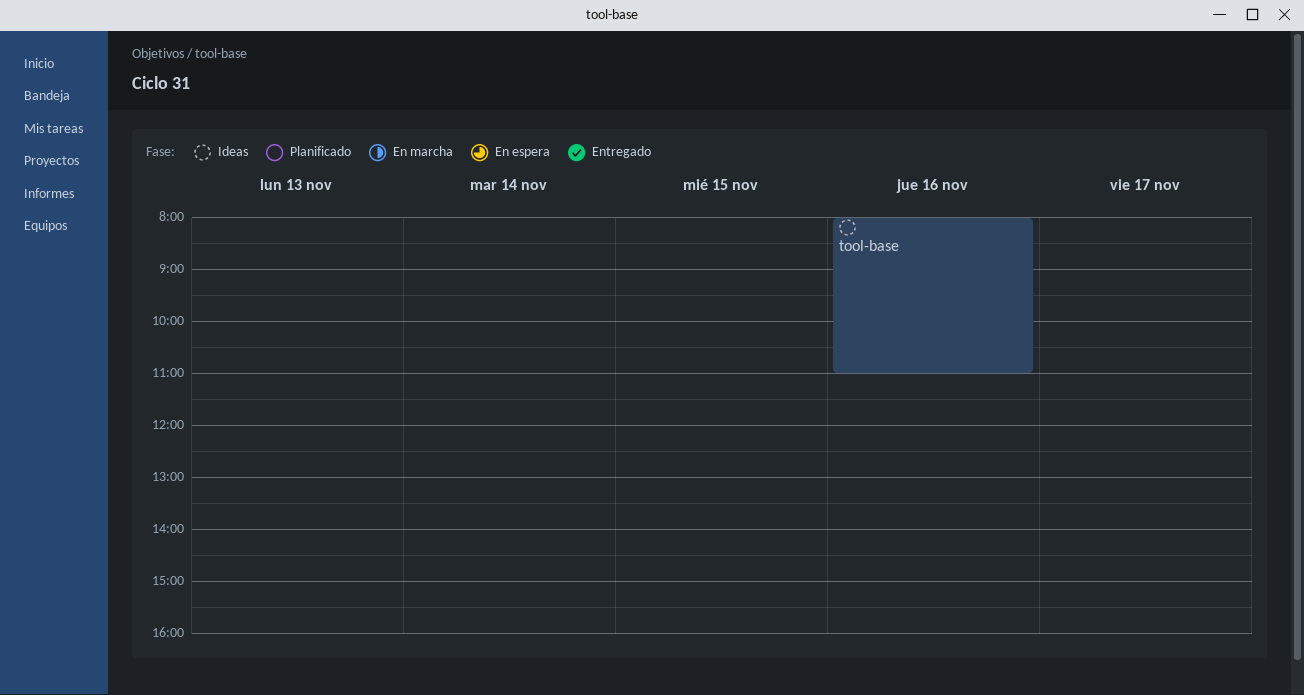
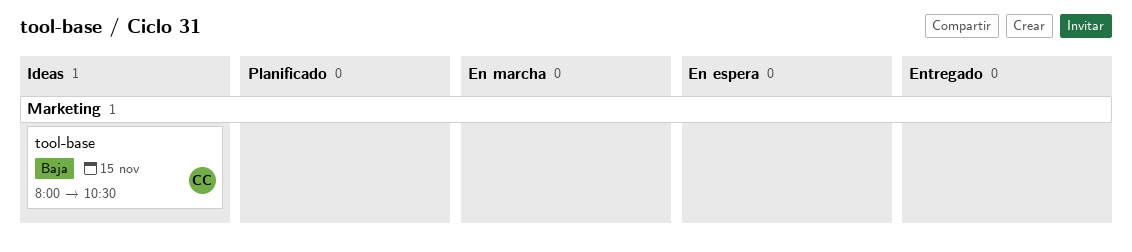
tool-base, day: Nov 16 -> Nov 15
tool-base, ends: 11:00 -> 10:30

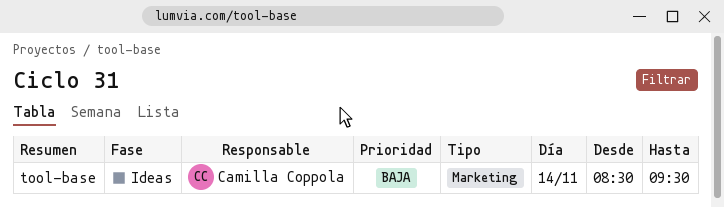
tool-base, day: Nov 15 -> Nov 14
tool-base, begins: 08:00 -> 08:30
tool-base, ends: 10:30 -> 09:30

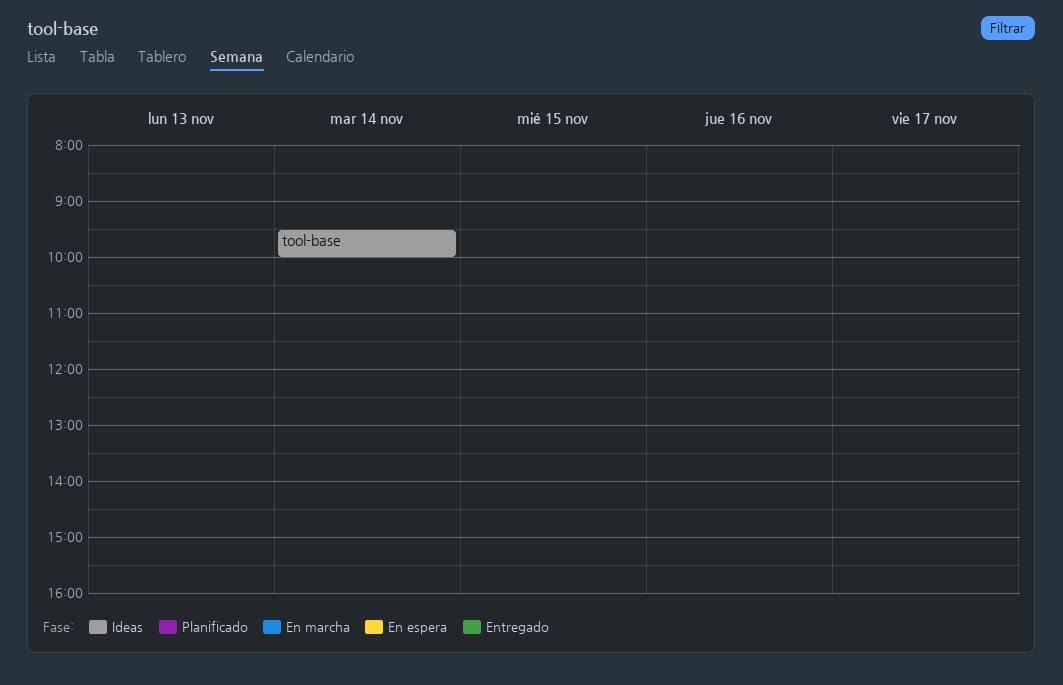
tool-base, begins: 08:30 -> 09:30
tool-base, ends: 09:30 -> 10:00

